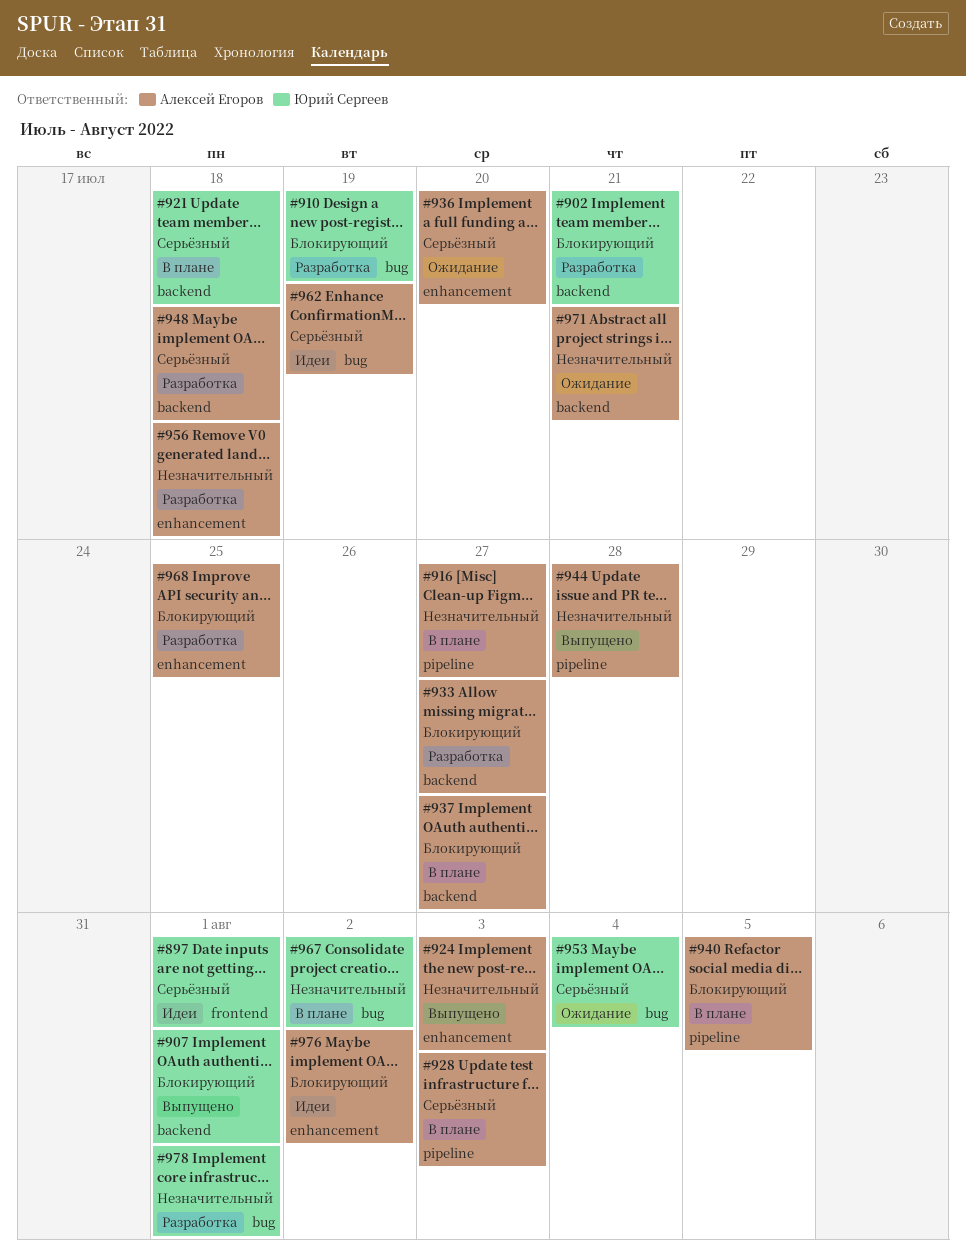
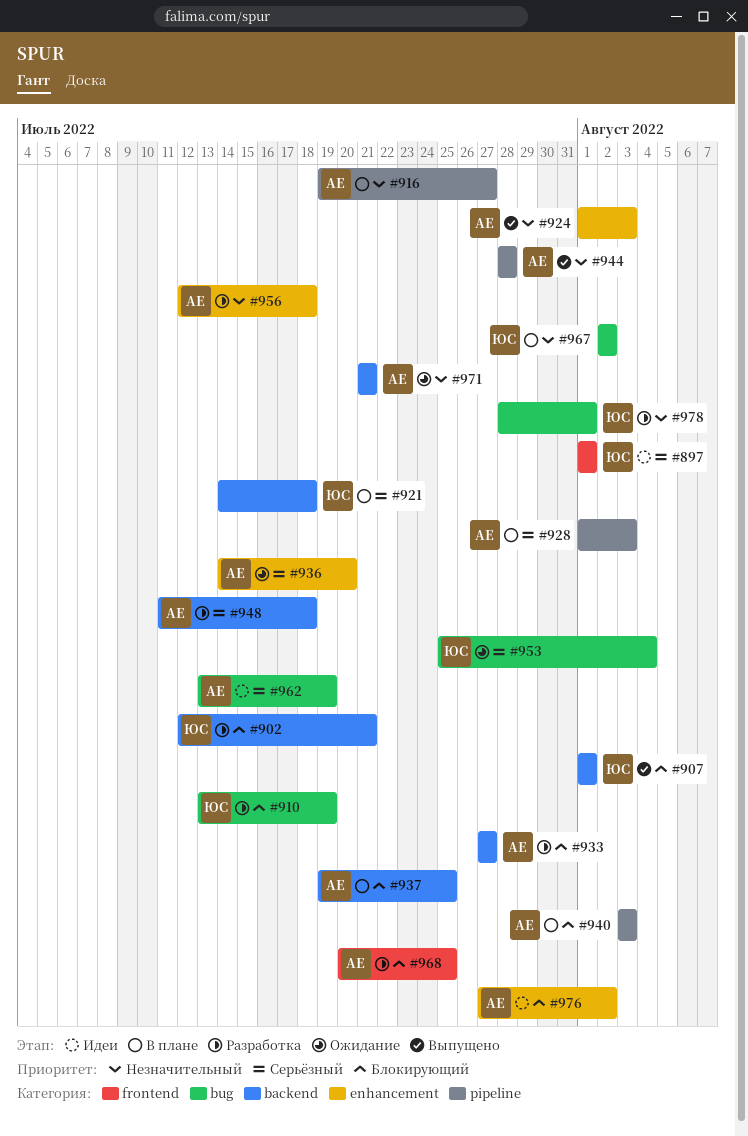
#937, due: Jul 27 -> Jul 25
#940, due: Aug 5 -> Aug 3
#968, label: enhancement -> frontend

